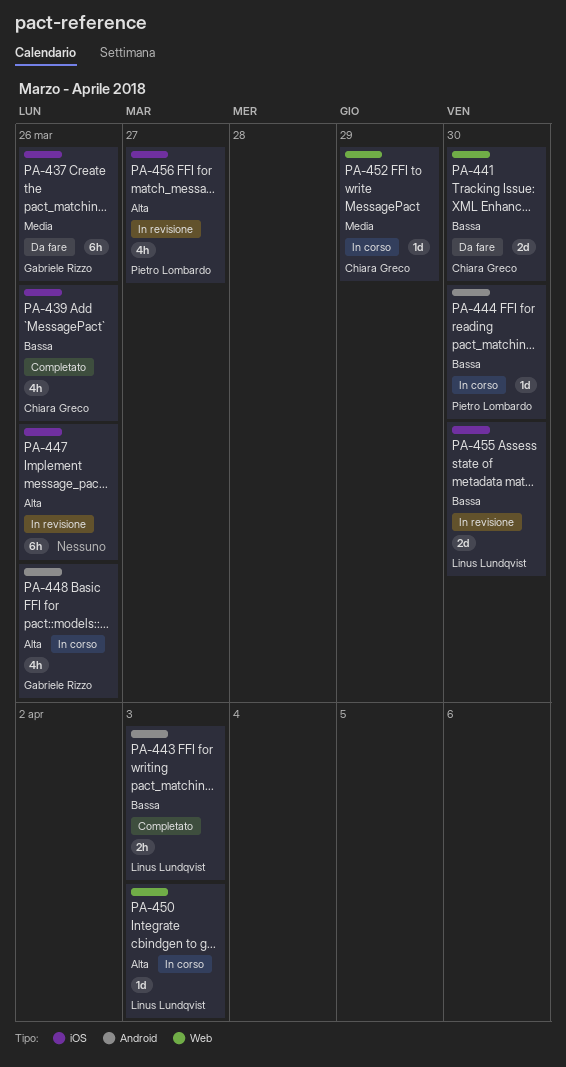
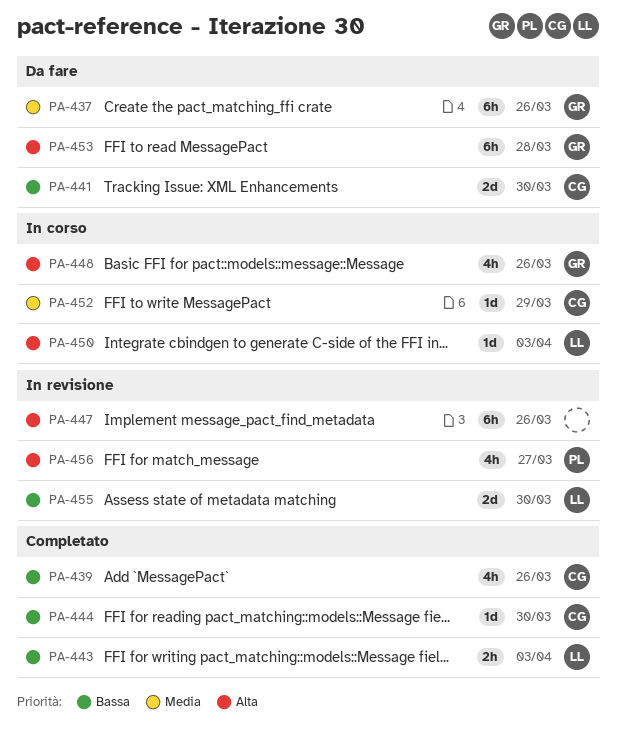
PA-444, status: In corso -> Completato
PA-444, owner: Pietro Lombardo -> Chiara Greco
PA-453: none -> present

